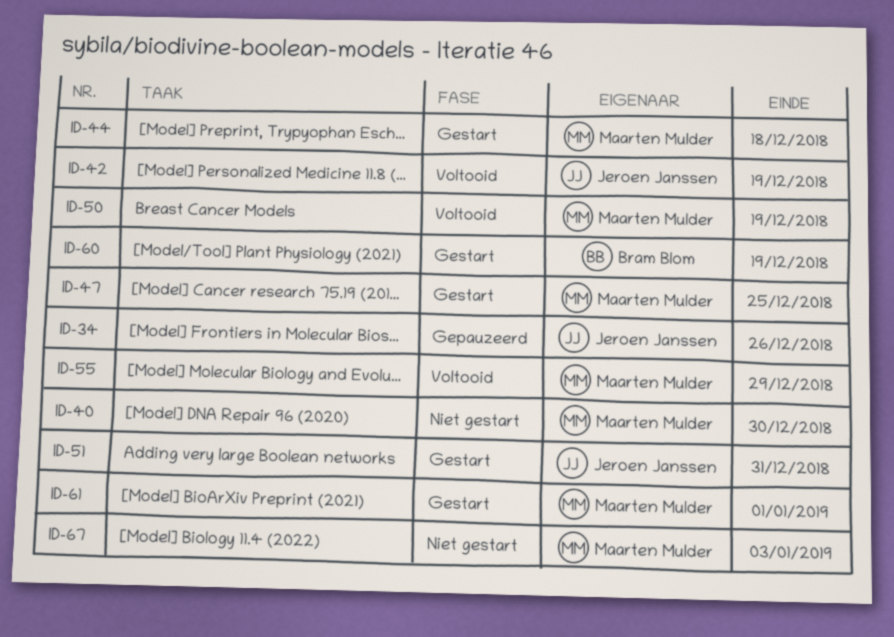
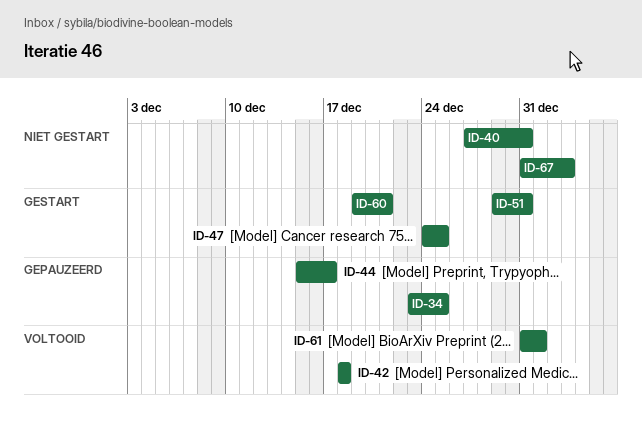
ID-34, due: Dec 26 -> Dec 25
ID-40, due: Dec 30 -> Dec 31
ID-42, due: Dec 19 -> Dec 18
ID-44, status: Gestart -> Gepauzeerd
ID-44, due: Dec 18 -> Dec 17
ID-50: present -> none
ID-55: present -> none
ID-60, due: Dec 19 -> Dec 21
ID-61, status: Gestart -> Voltooid

